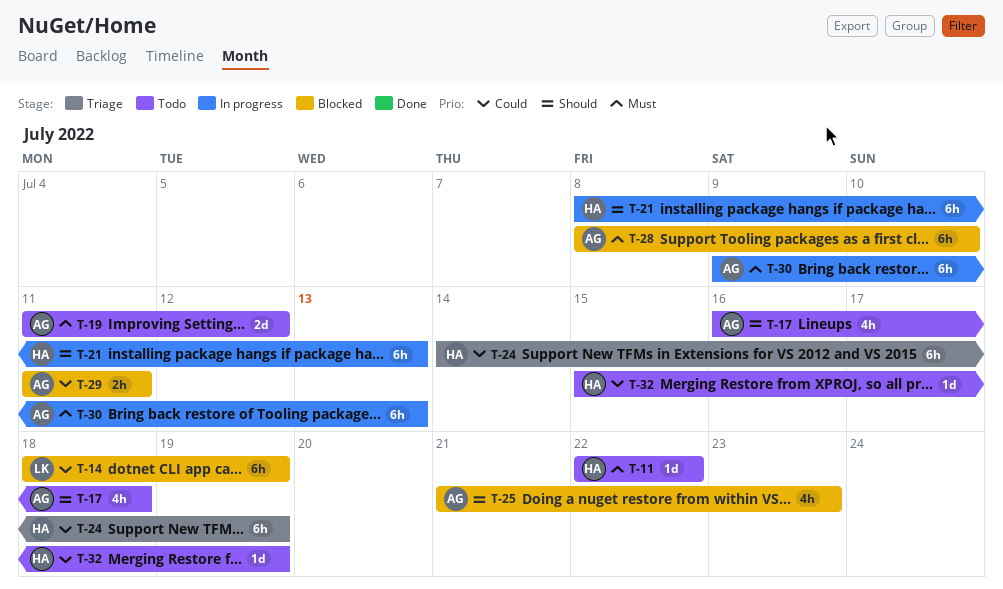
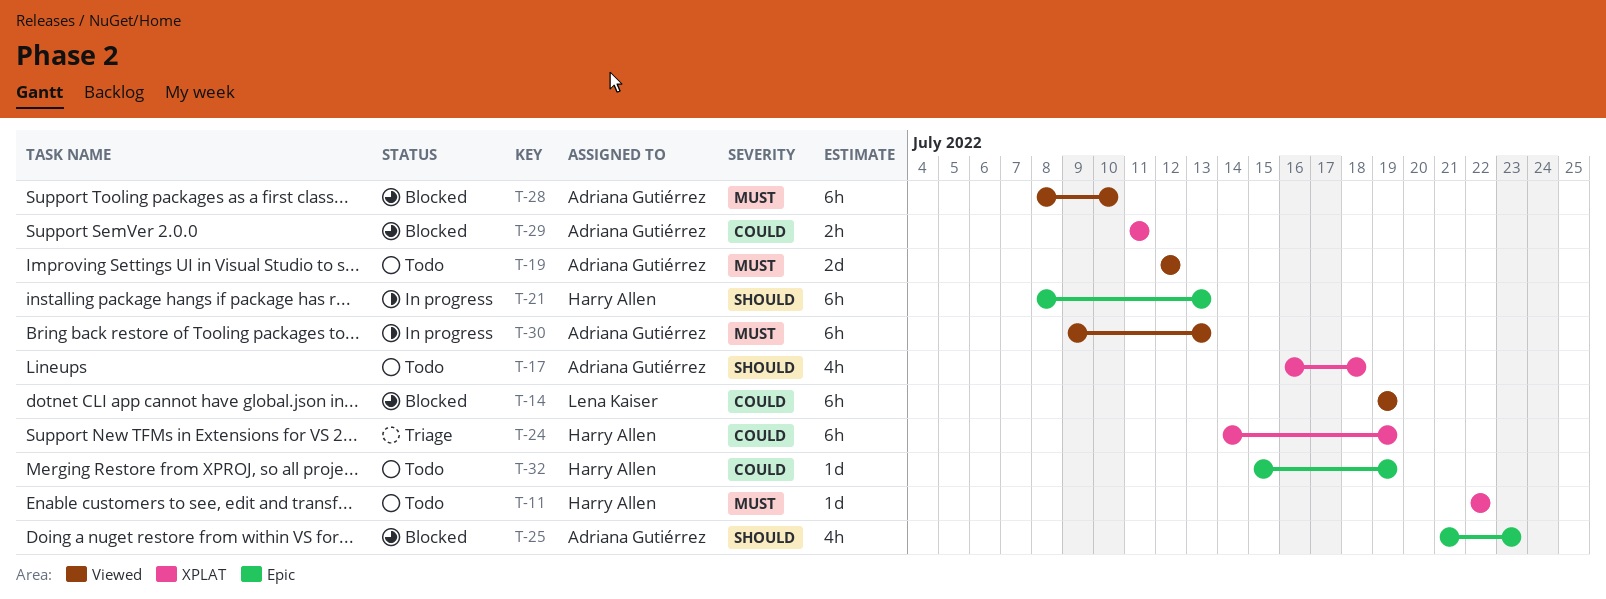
T-14, start: Jul 18 -> Jul 19
T-19, start: Jul 11 -> Jul 12

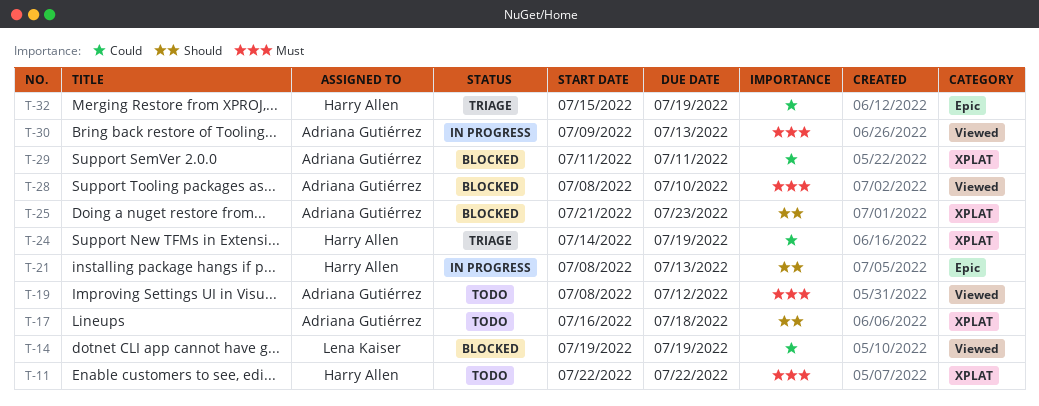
T-19, start: Jul 12 -> Jul 8
T-25, label: Epic -> XPLAT
T-32, status: Todo -> Triage

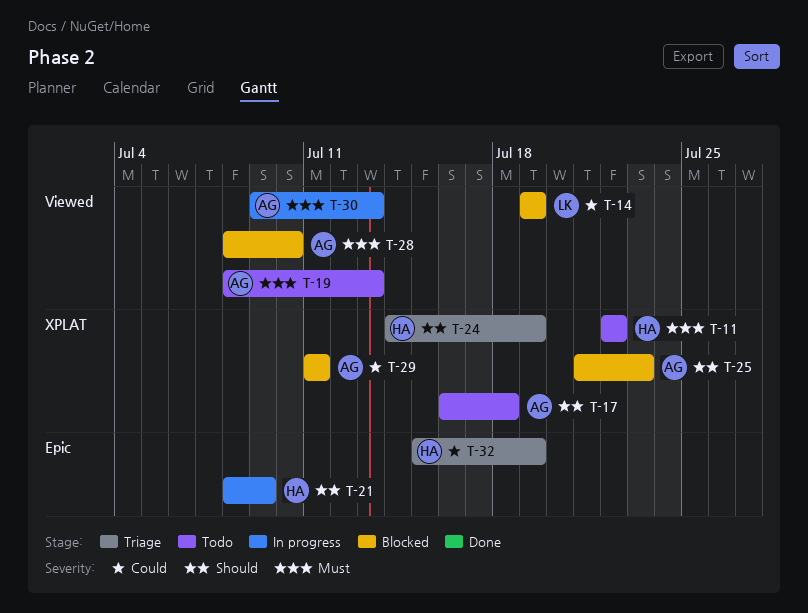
T-19, due: Jul 12 -> Jul 13
T-21, due: Jul 13 -> Jul 9
T-24, priority: Could -> Should

